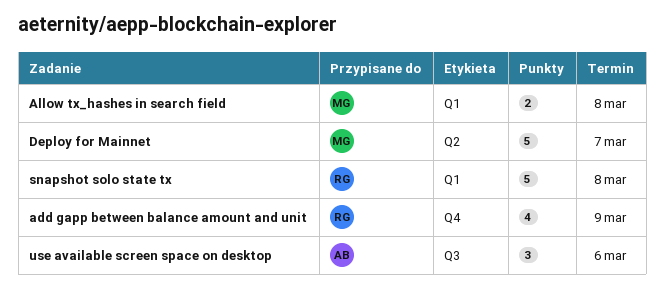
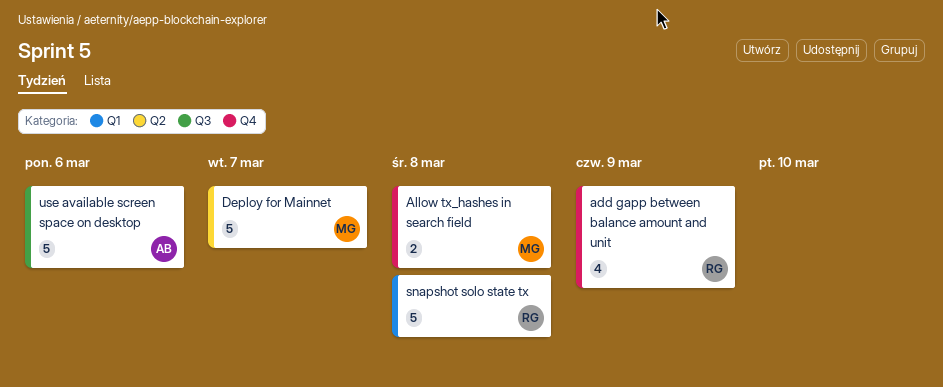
Allow tx_hashes in search field, label: Q1 -> Q4
use available screen space on desktop, estimate: 3 -> 5

